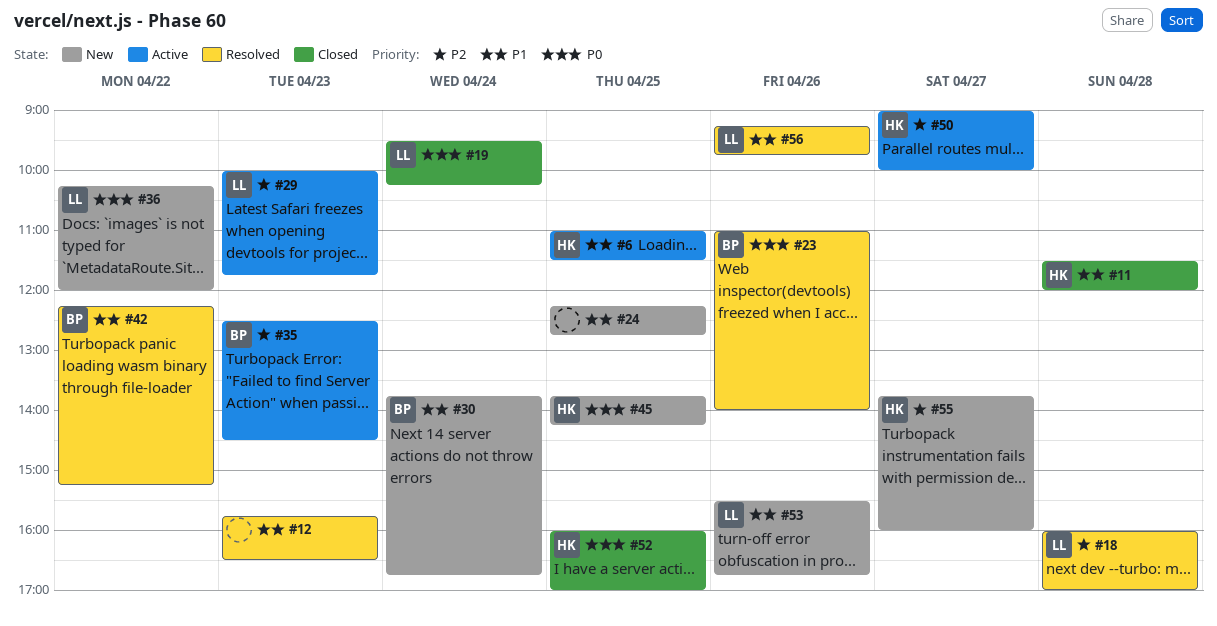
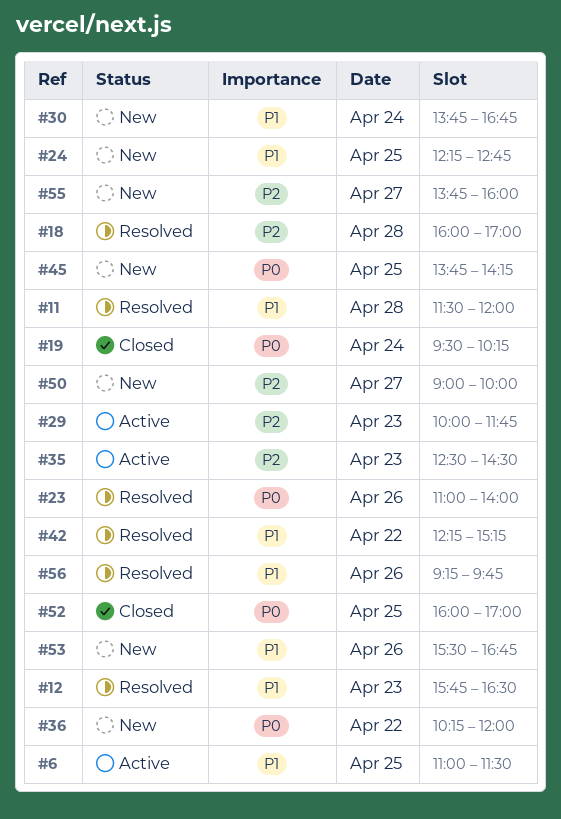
#11, status: Closed -> Resolved
#50, status: Active -> New

